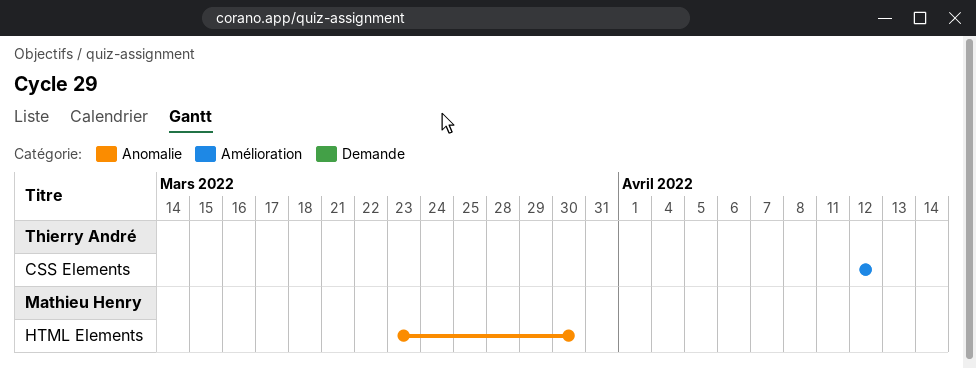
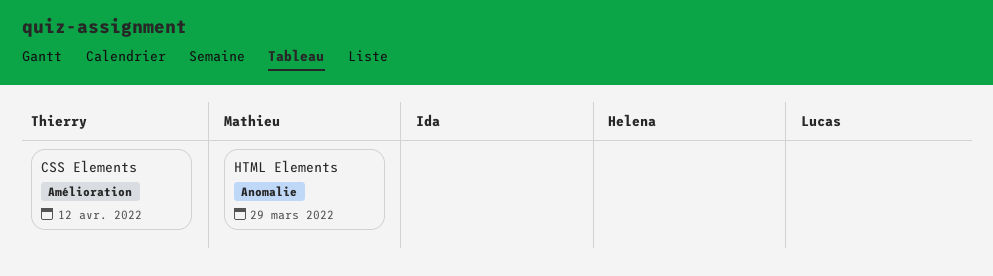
HTML Elements, due: Mar 30 -> Mar 29

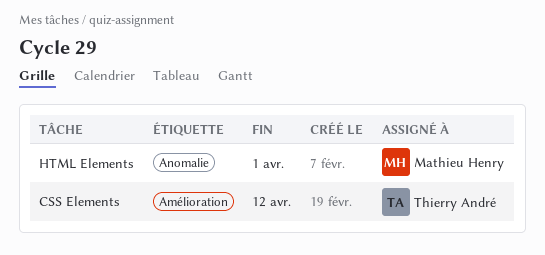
HTML Elements, due: Mar 29 -> Apr 1

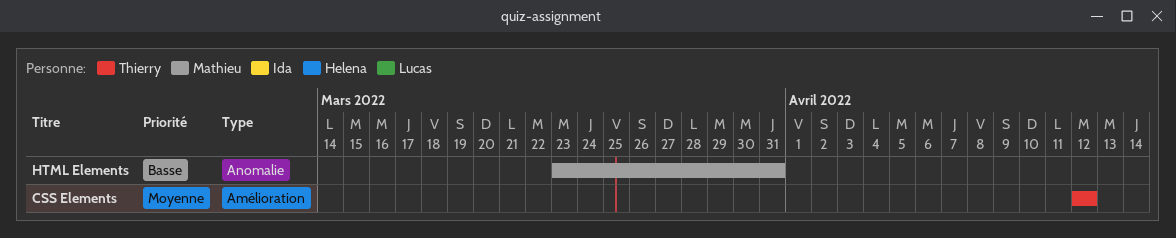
HTML Elements, due: Apr 1 -> Mar 31

